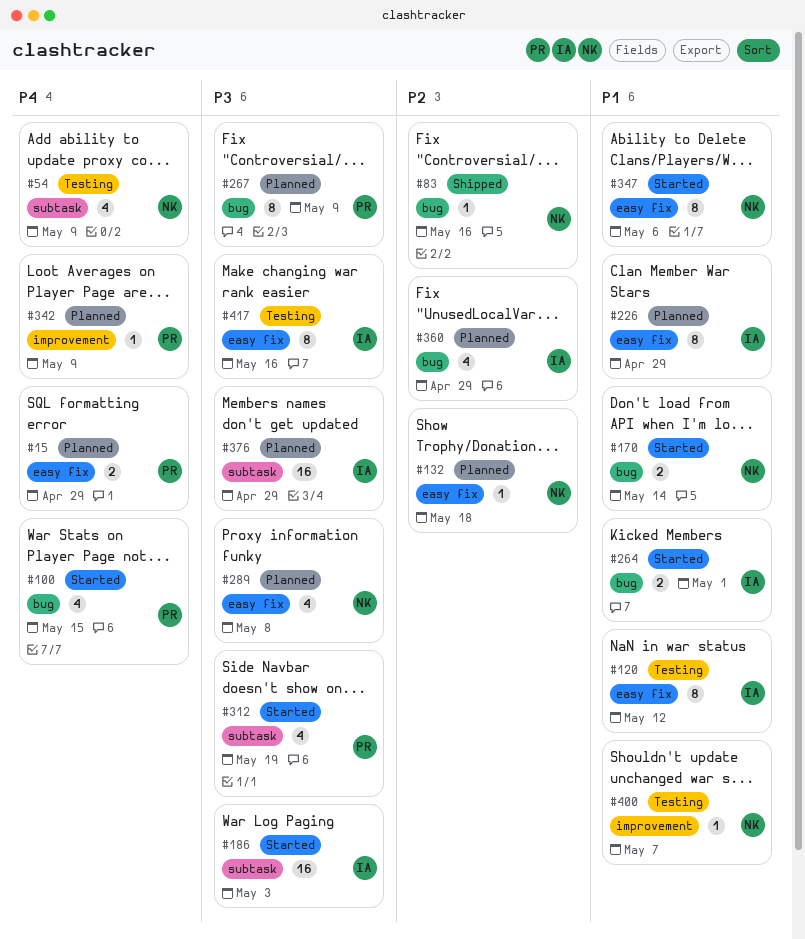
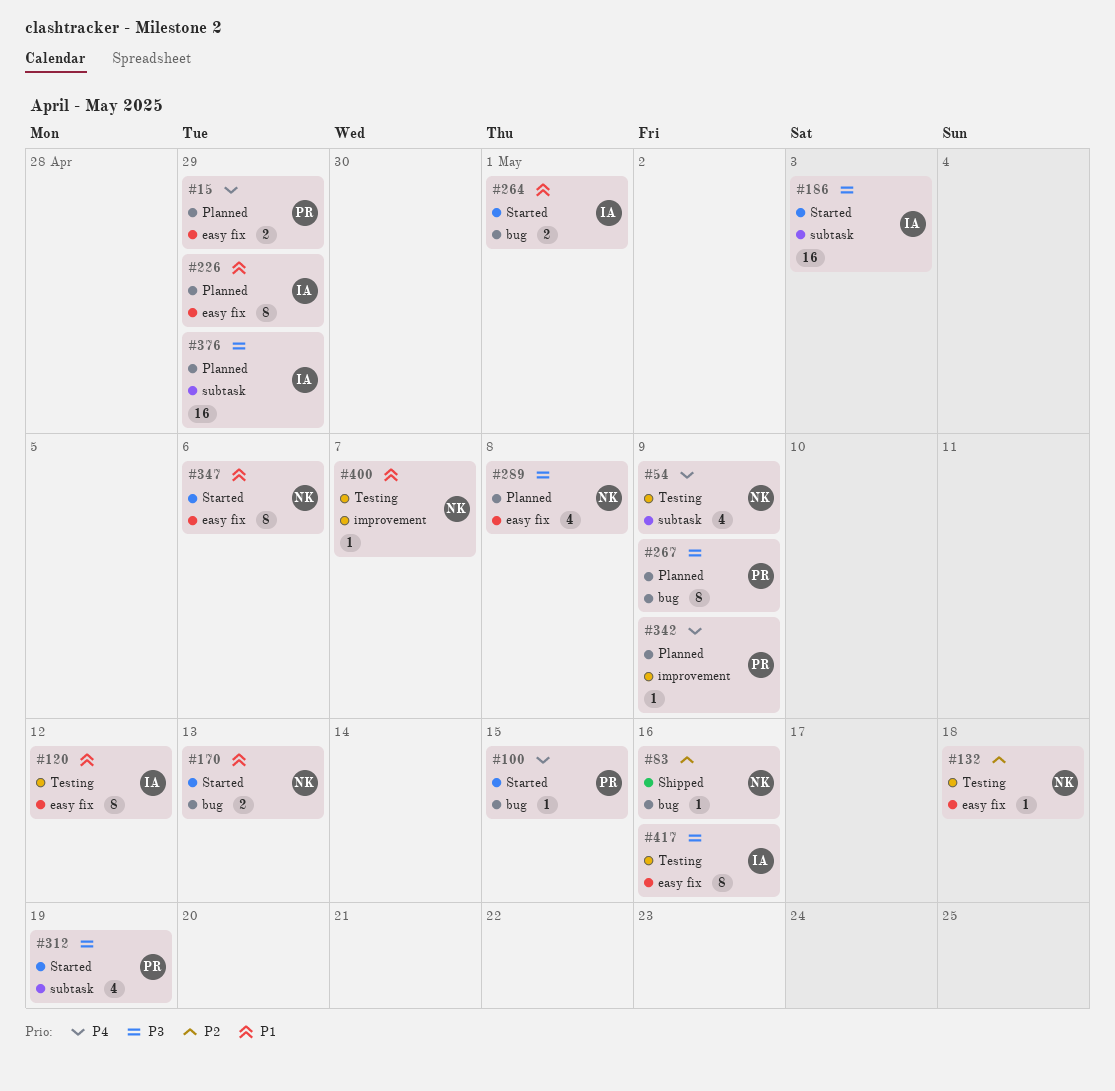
#100, estimate: 4 -> 1
#132, status: Planned -> Testing
#170, due: May 14 -> May 13
#360: present -> none

